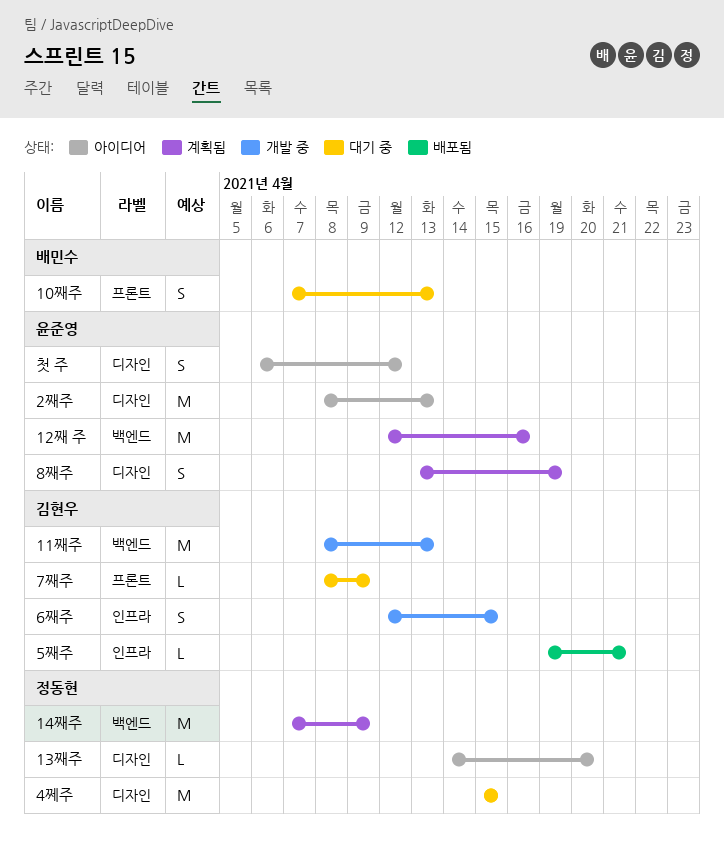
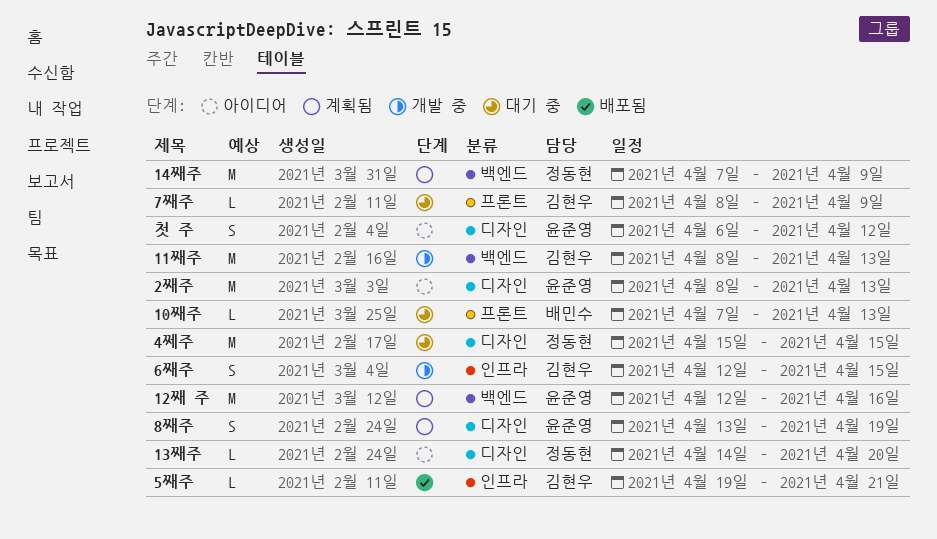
10째주, estimate: S -> L

